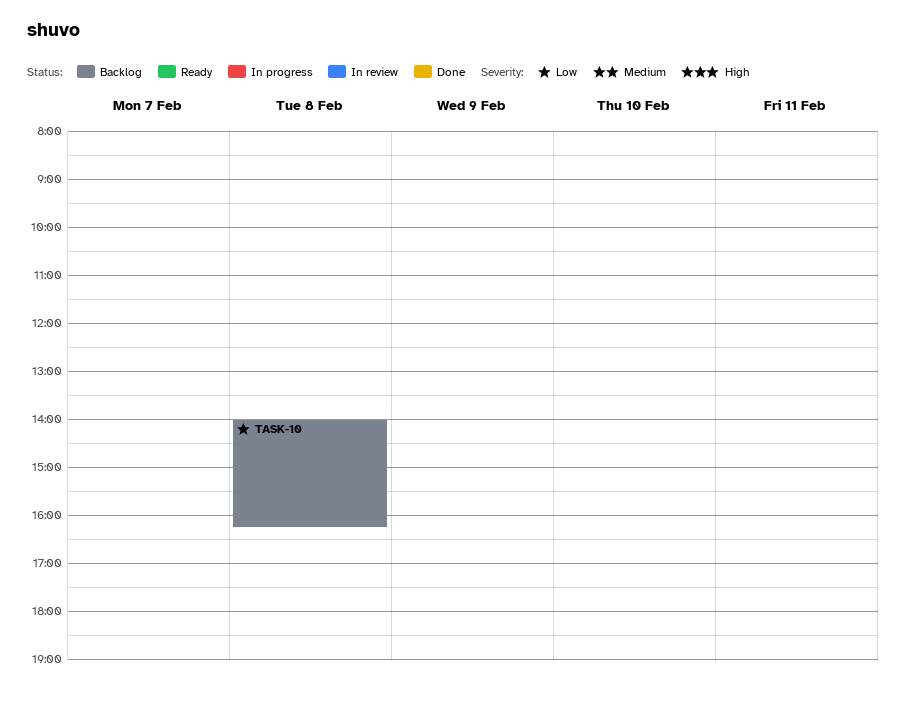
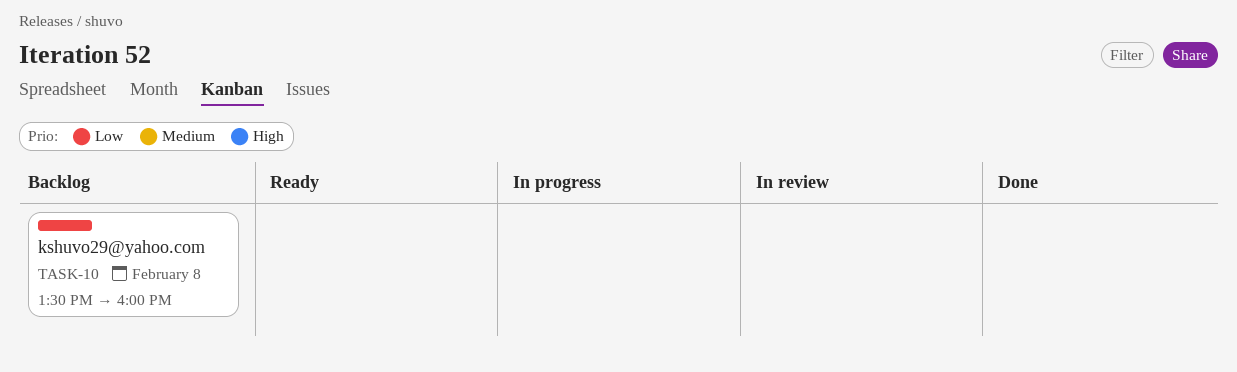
TASK-10, begins: 14:00 -> 13:30
TASK-10, ends: 16:15 -> 16:00

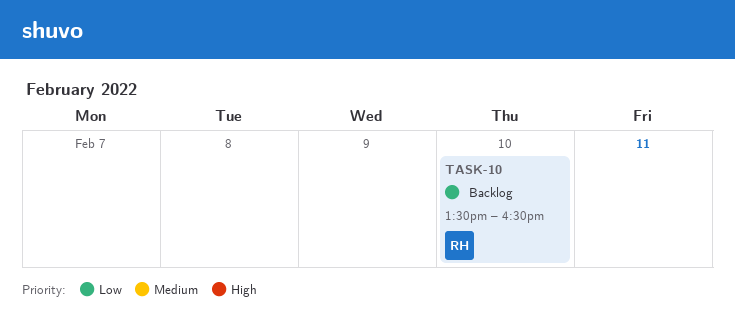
TASK-10, day: Feb 8 -> Feb 10
TASK-10, ends: 16:00 -> 16:30

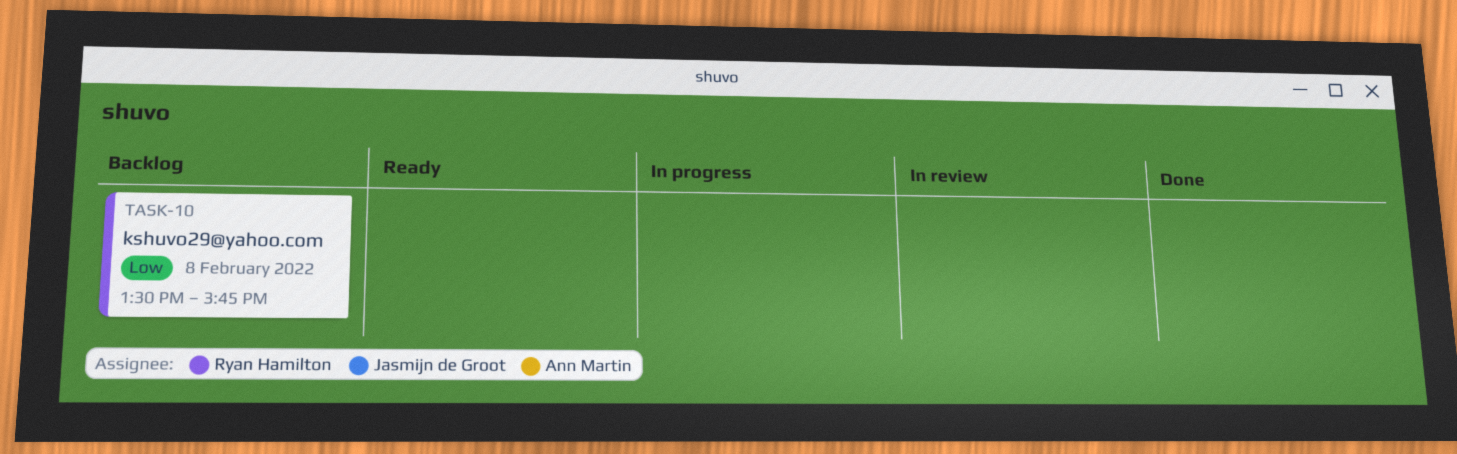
TASK-10, day: Feb 10 -> Feb 8
TASK-10, ends: 16:30 -> 15:45

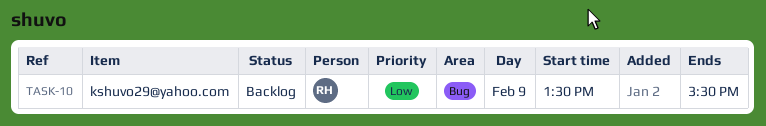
TASK-10, day: Feb 8 -> Feb 9
TASK-10, ends: 15:45 -> 15:30

